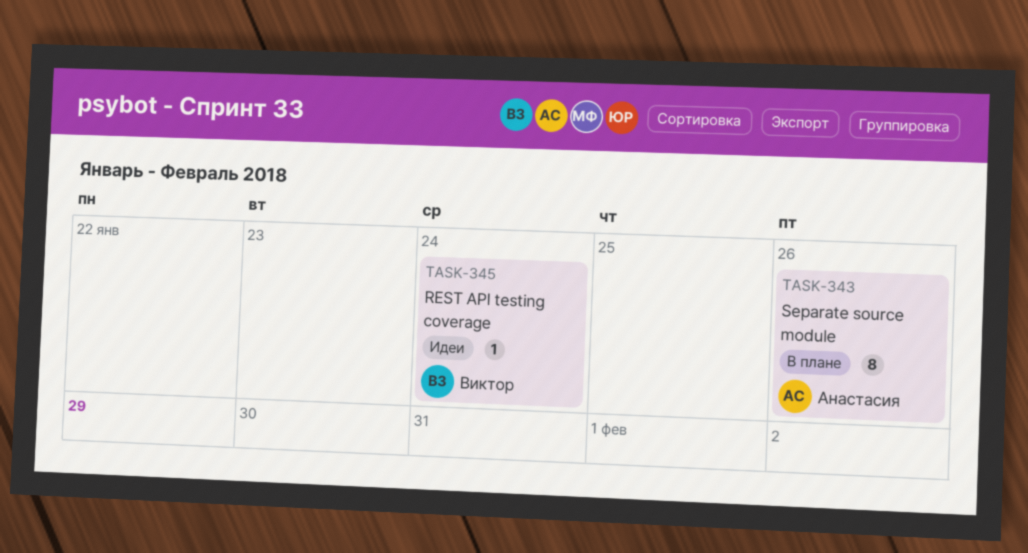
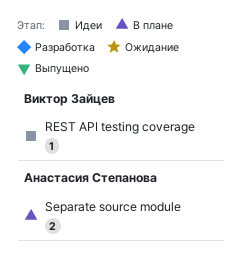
Separate source module, estimate: 8 -> 2

